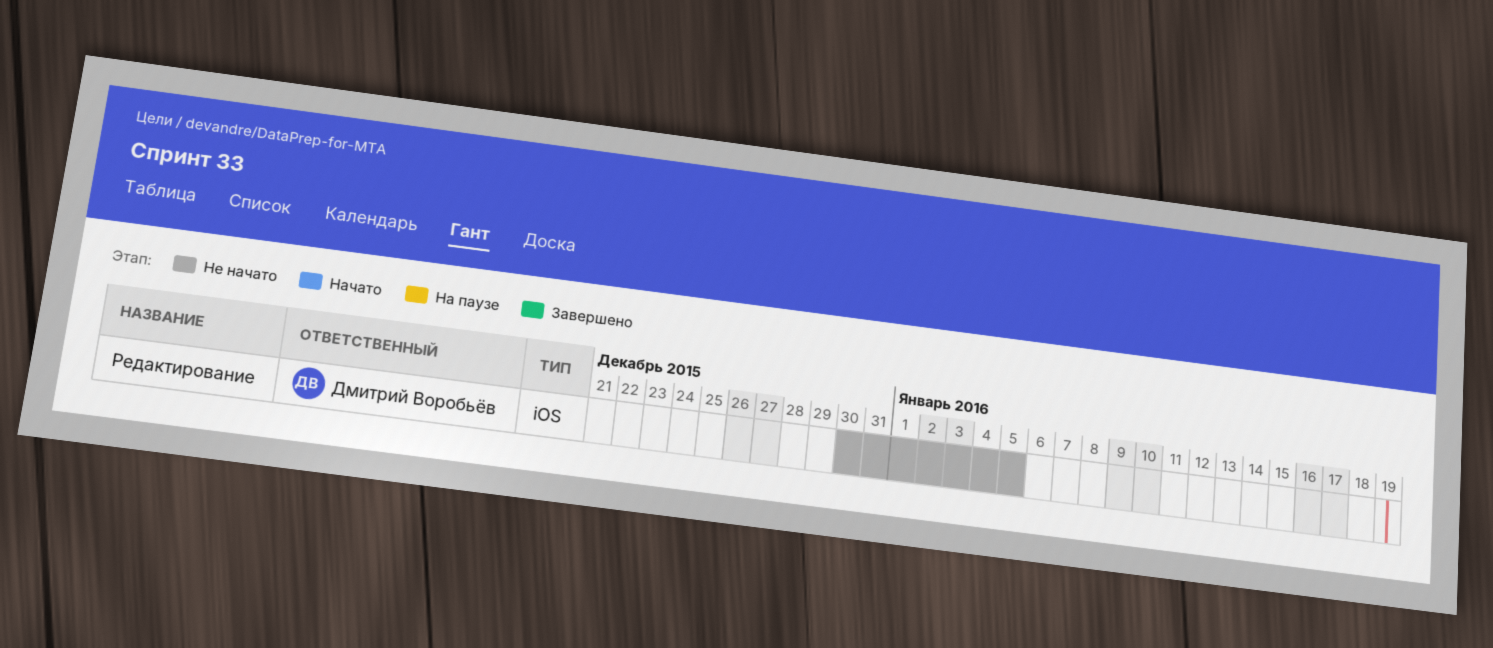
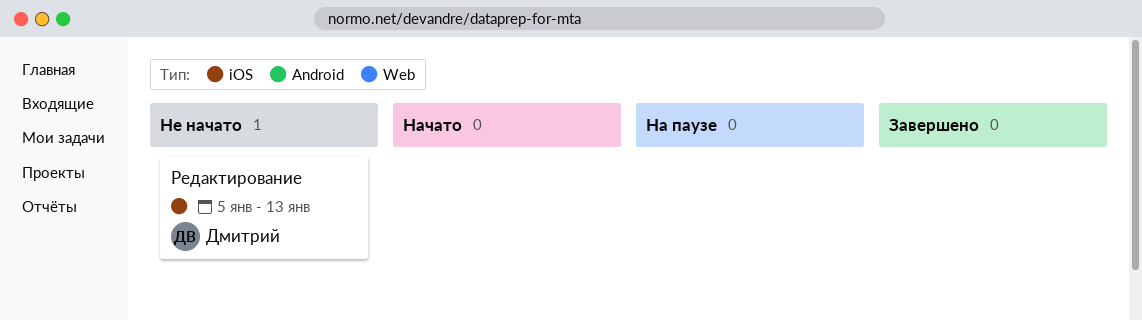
Редактирование, start: Dec 30 -> Jan 5
Редактирование, due: Jan 5 -> Jan 13

